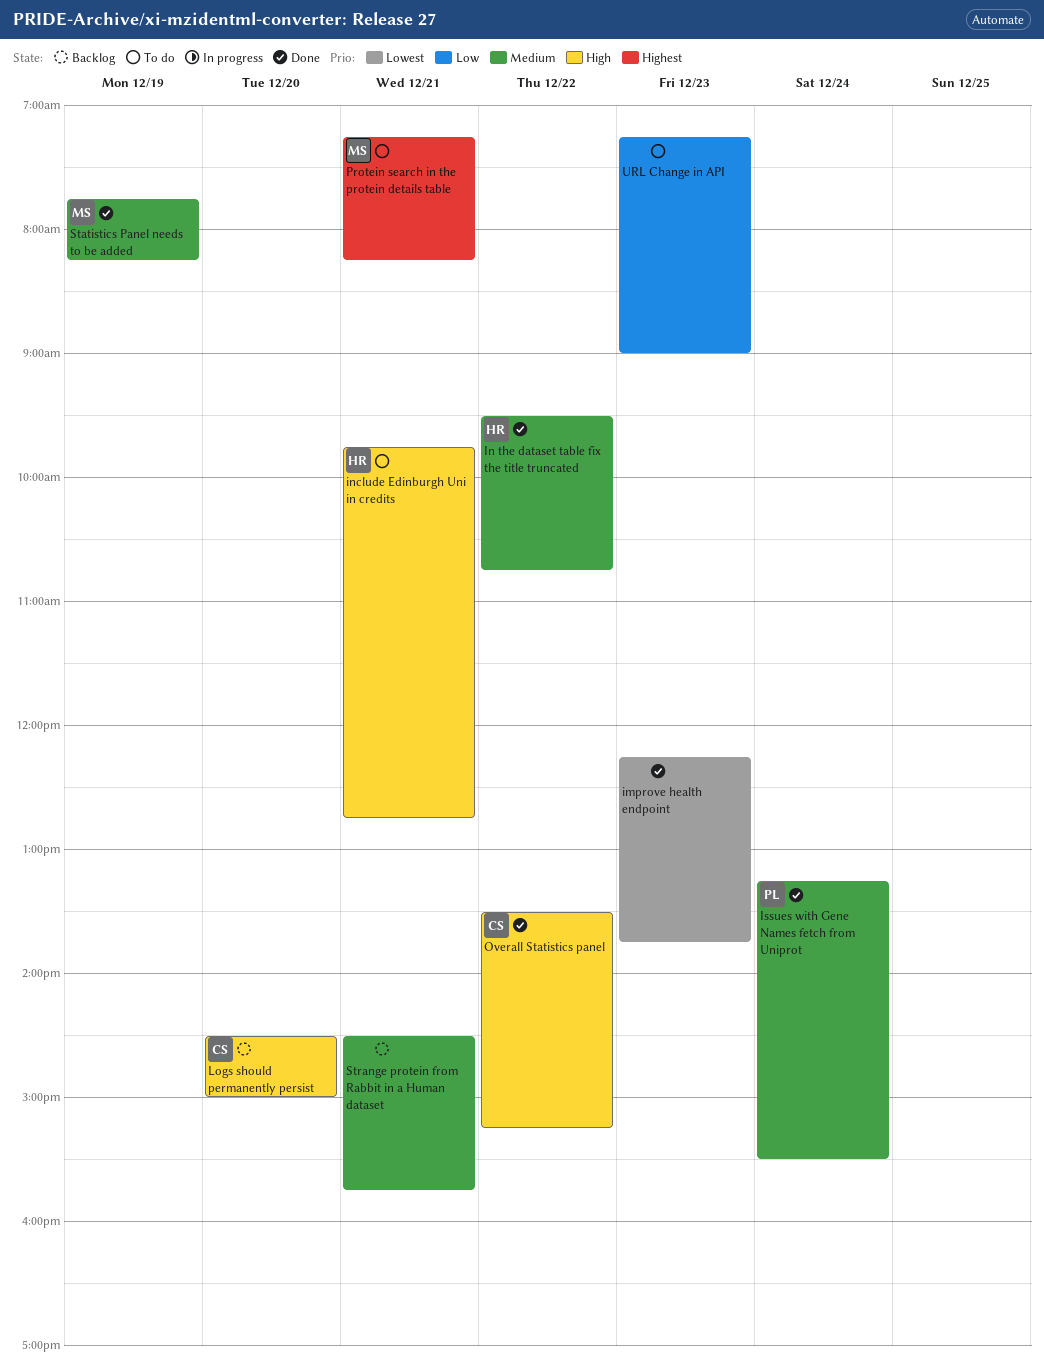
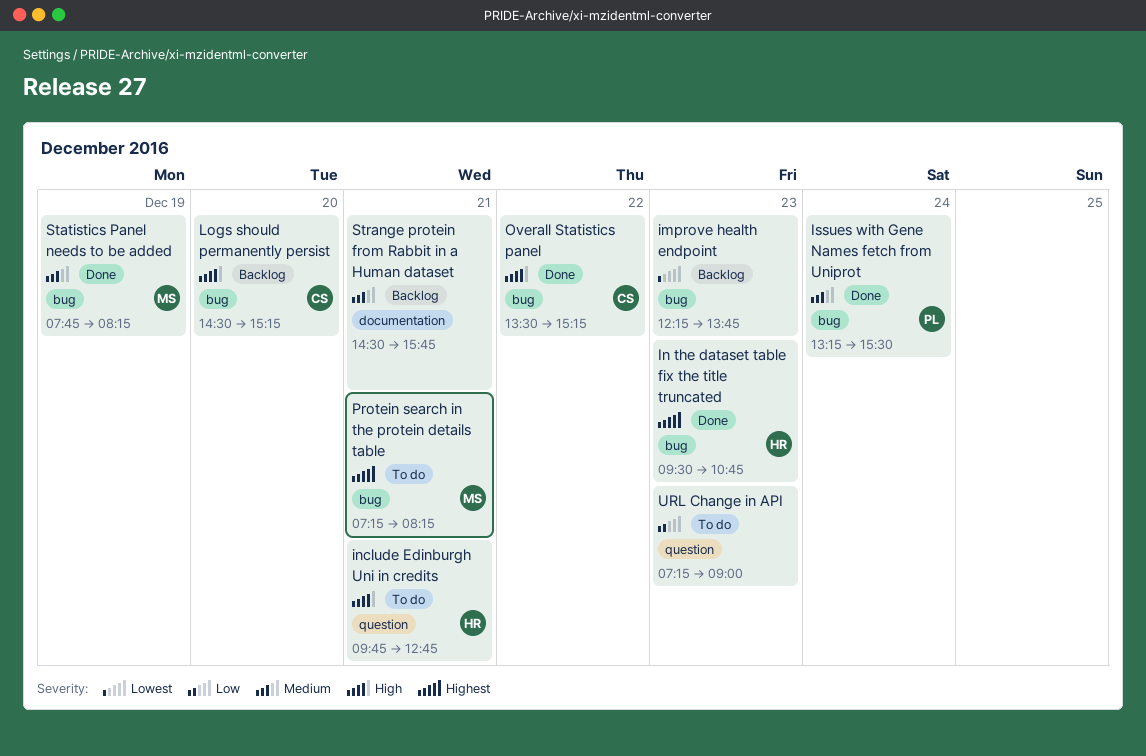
improve health endpoint, status: Done -> Backlog
In the dataset table fix the title truncated, priority: Medium -> Highest
In the dataset table fix the title truncated, day: Dec 22 -> Dec 23
Logs should permanently persist, ends: 15:00 -> 15:15

